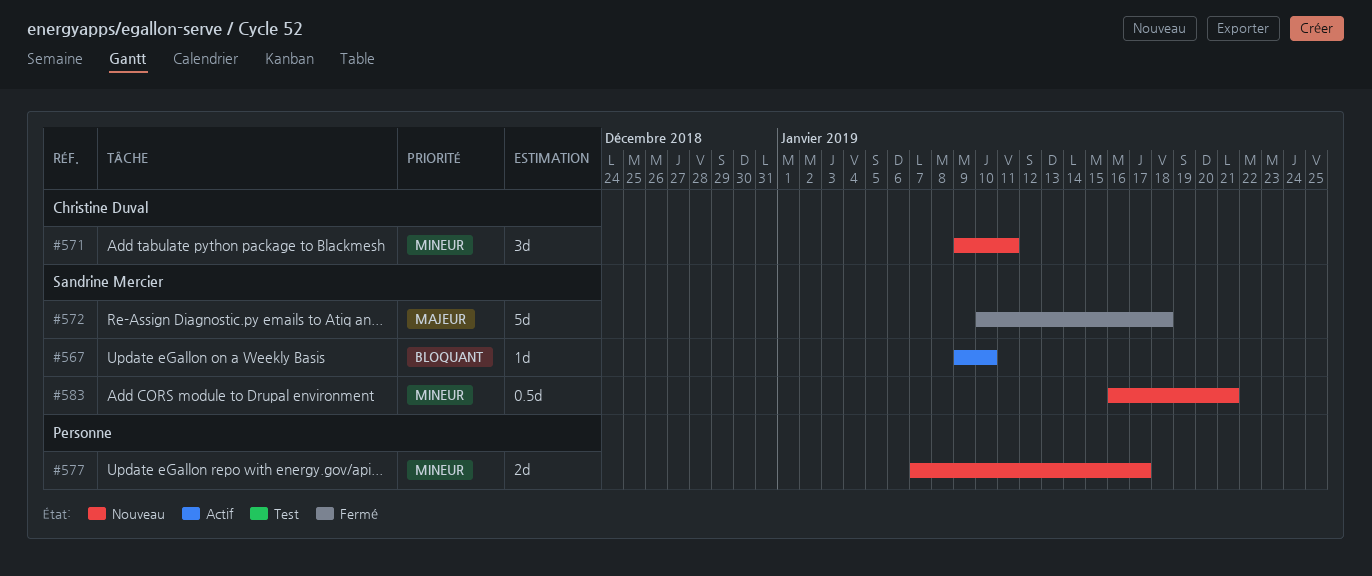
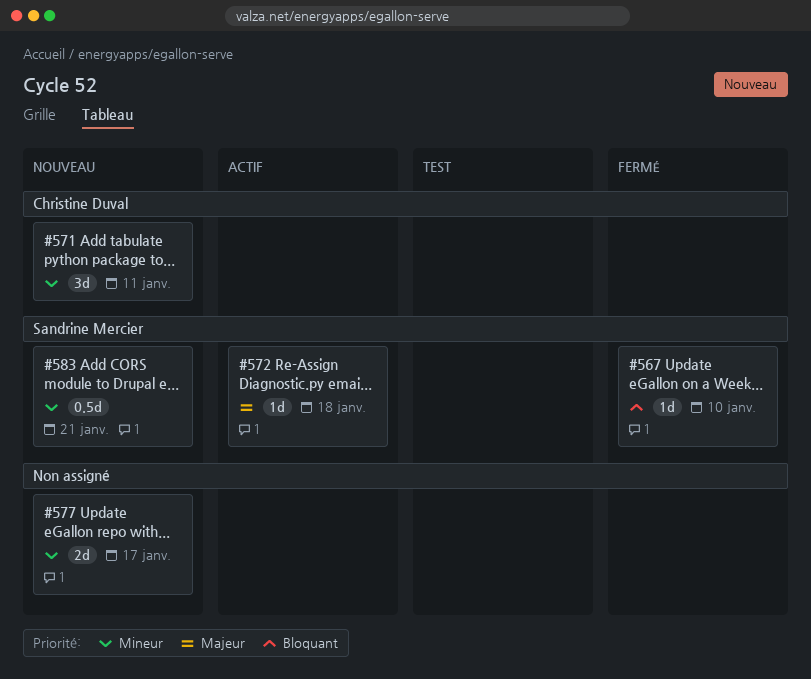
#567, status: Actif -> Fermé
#572, status: Fermé -> Actif
#572, estimate: 5d -> 1d

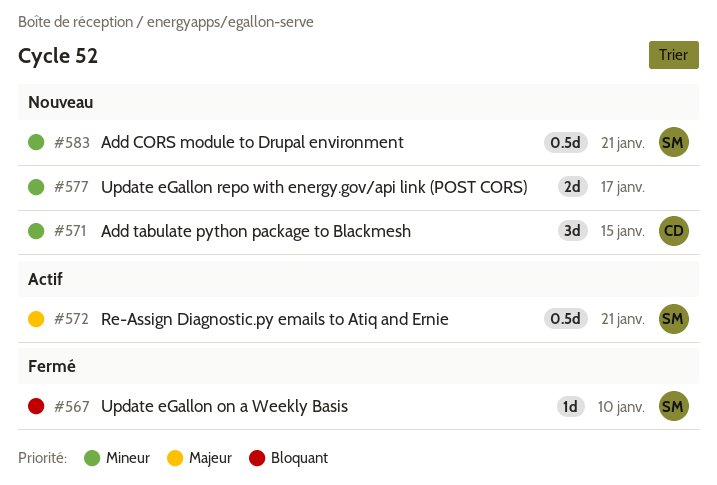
#571, due: Jan 11 -> Jan 15
#572, estimate: 1d -> 0.5d
#572, due: Jan 18 -> Jan 21

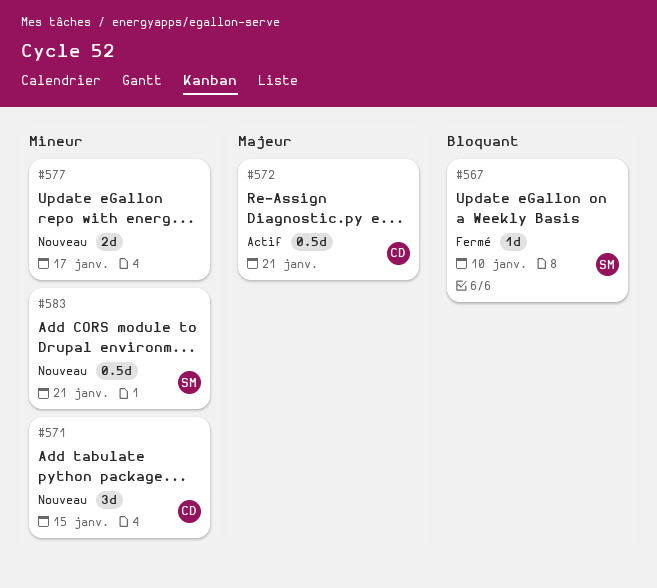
#572, owner: SM -> CD

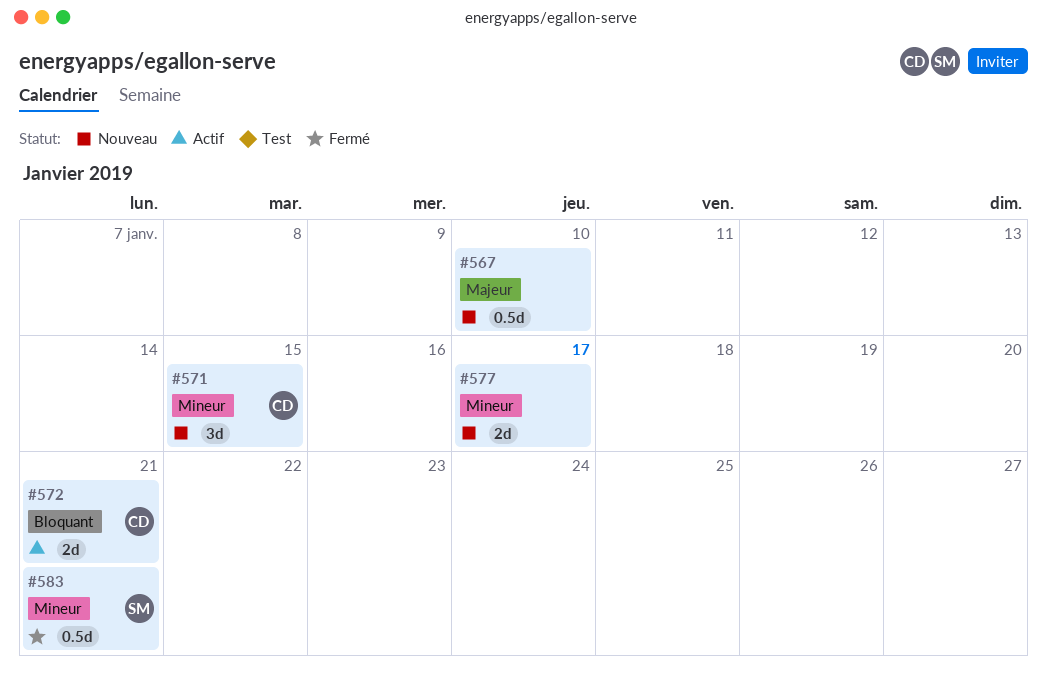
#567, status: Fermé -> Nouveau
#567, owner: SM -> none
#567, priority: Bloquant -> Majeur
#567, estimate: 1d -> 0.5d
#572, priority: Majeur -> Bloquant
#572, estimate: 0.5d -> 2d
#583, status: Nouveau -> Fermé

